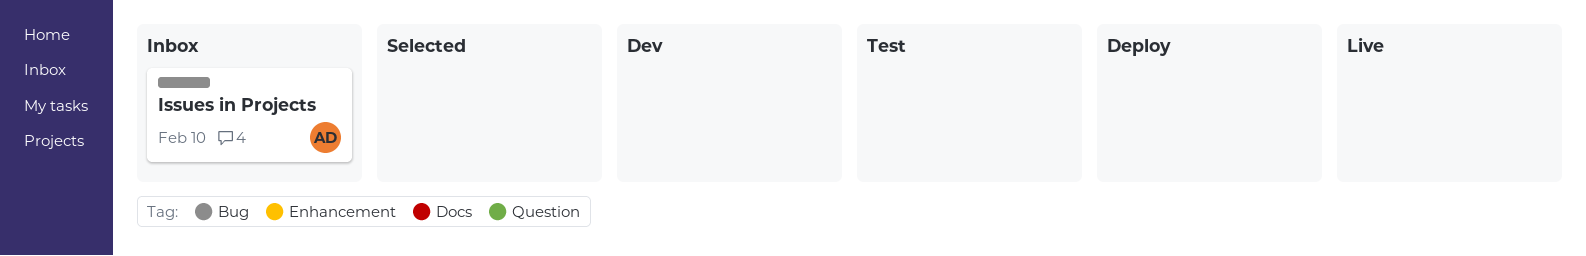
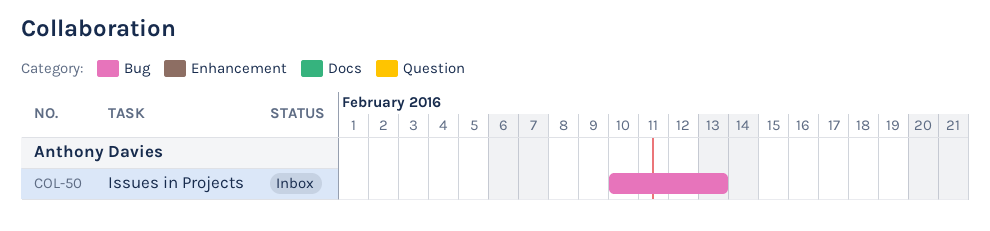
Issues in Projects, due: Feb 10 -> Feb 13

